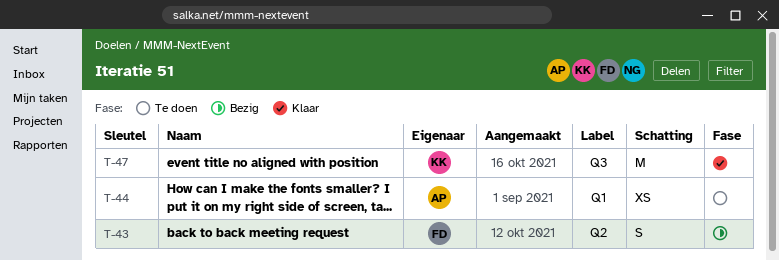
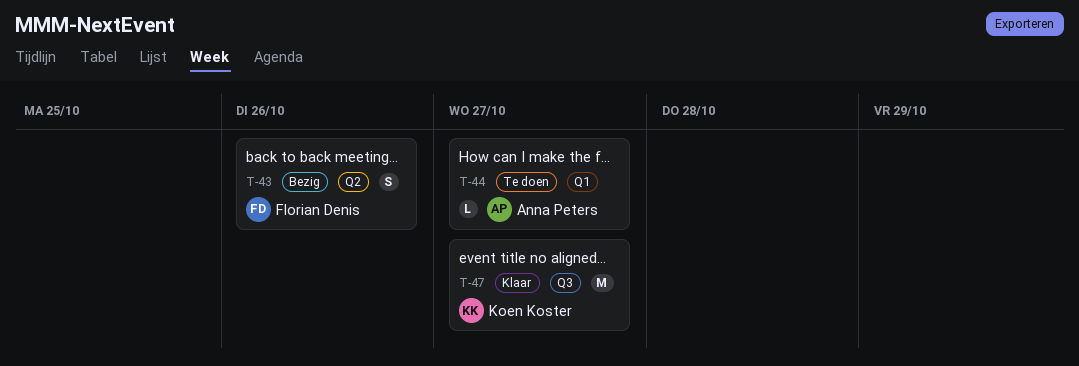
T-44, estimate: XS -> L

